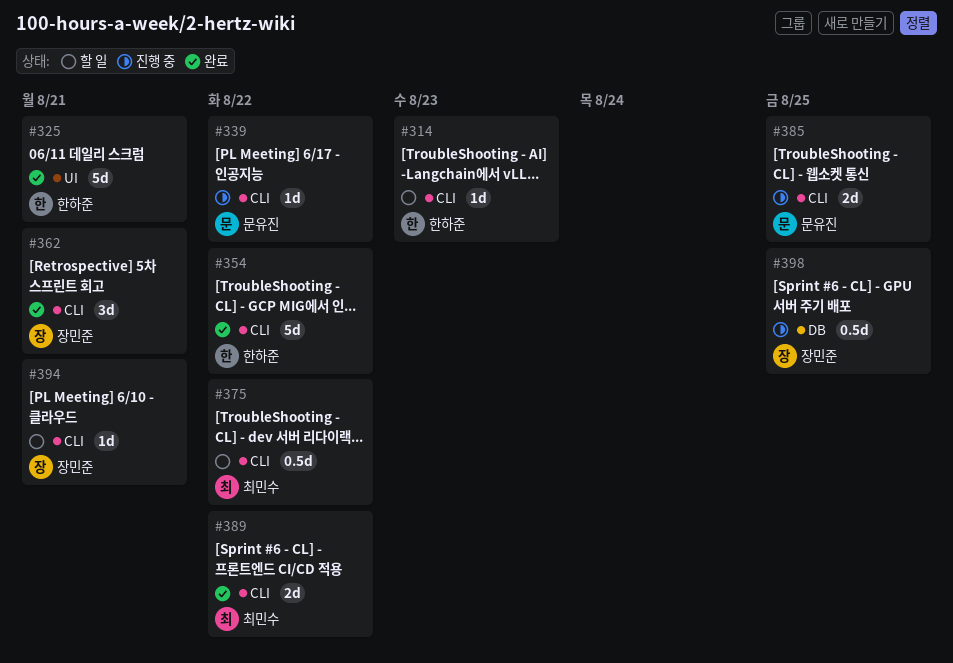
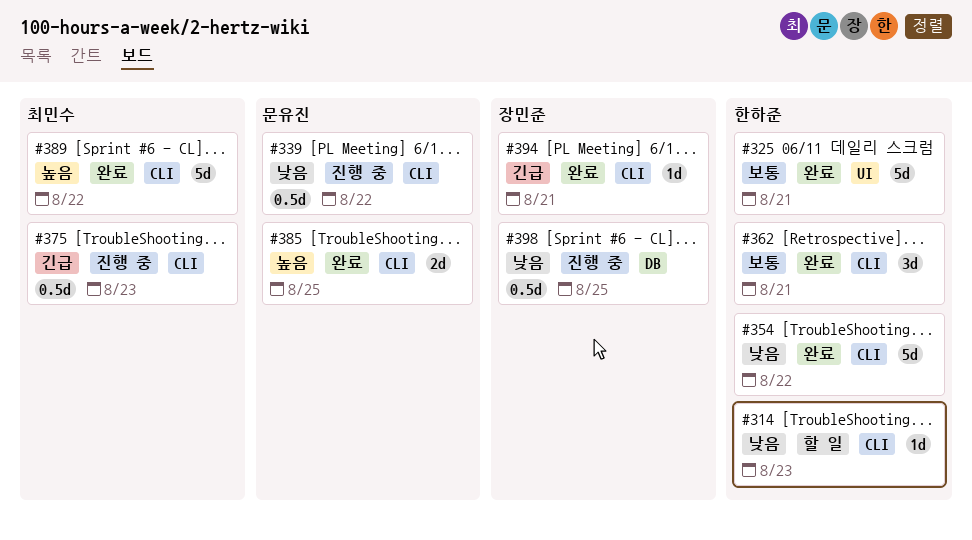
#339, estimate: 1d -> 0.5d
#362, owner: 장민준 -> 한하준
#375, status: 할 일 -> 진행 중
#375, due: Aug 22 -> Aug 23
#385, status: 진행 중 -> 완료
#389, estimate: 2d -> 5d
#394, status: 할 일 -> 완료

